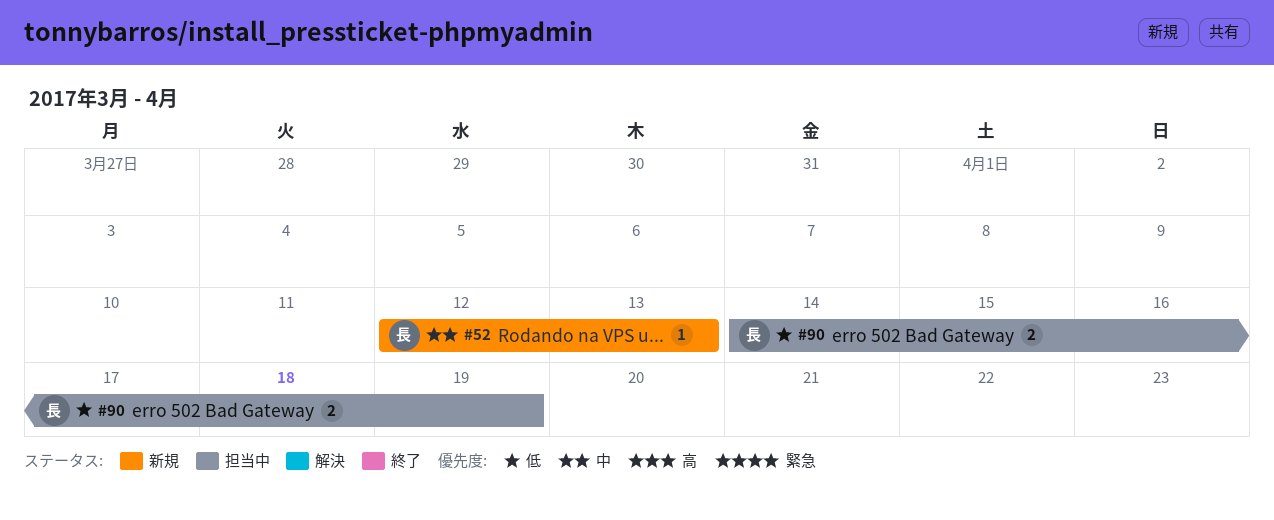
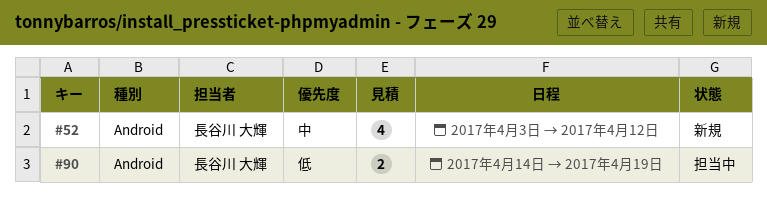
#52, estimate: 1 -> 4
#52, start: Apr 12 -> Apr 3
#52, due: Apr 13 -> Apr 12

